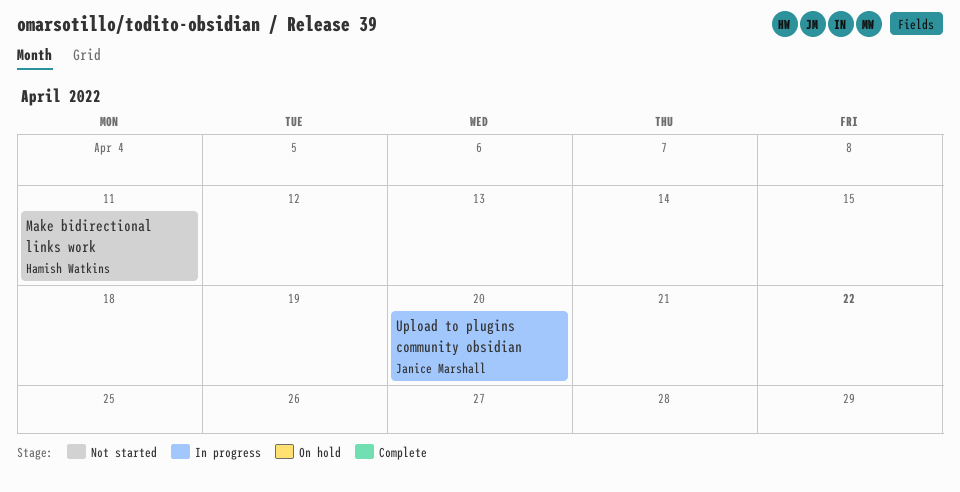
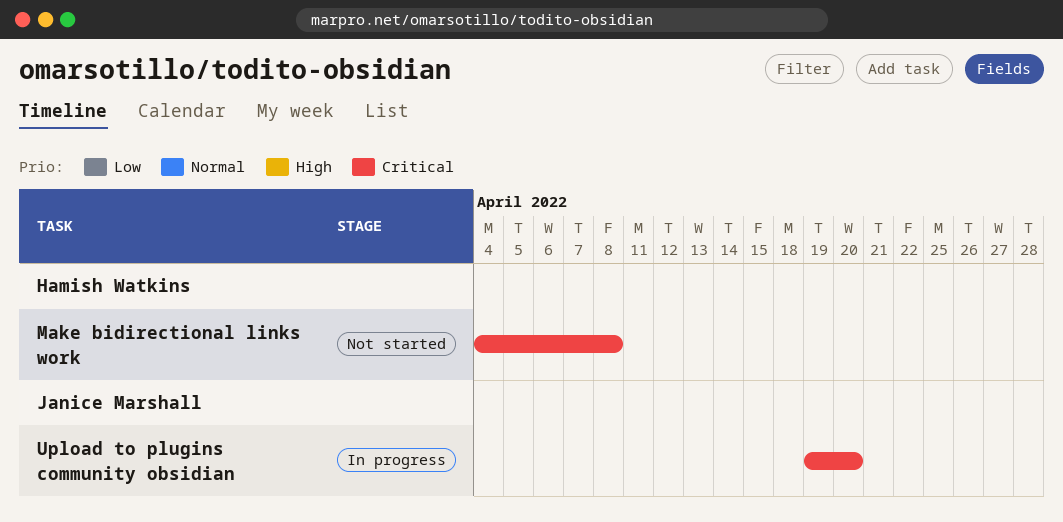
Make bidirectional links work, due: Apr 11 -> Apr 8

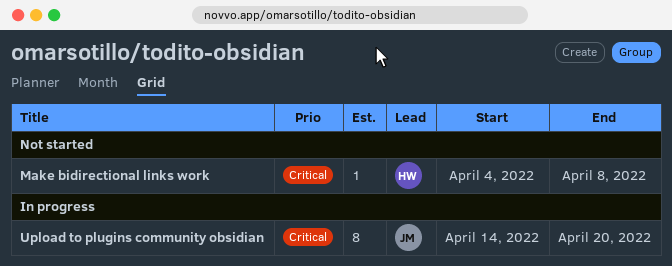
Upload to plugins community obsidian, start: Apr 19 -> Apr 14

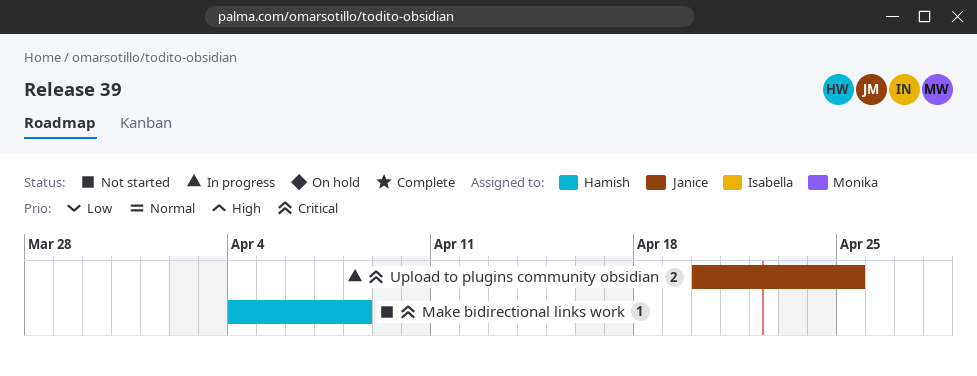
Upload to plugins community obsidian, estimate: 8 -> 2
Upload to plugins community obsidian, start: Apr 14 -> Apr 20
Upload to plugins community obsidian, due: Apr 20 -> Apr 25

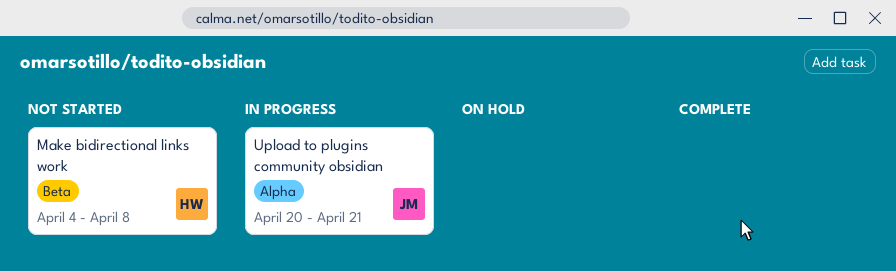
Upload to plugins community obsidian, due: Apr 25 -> Apr 21

